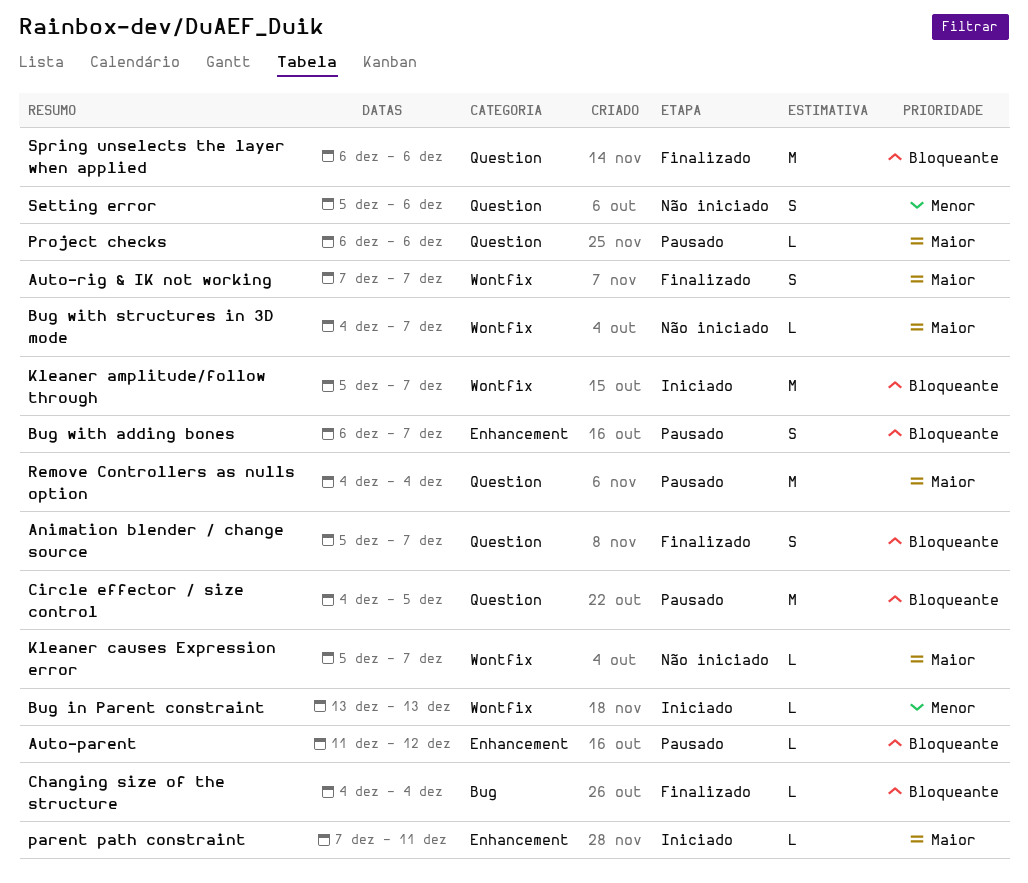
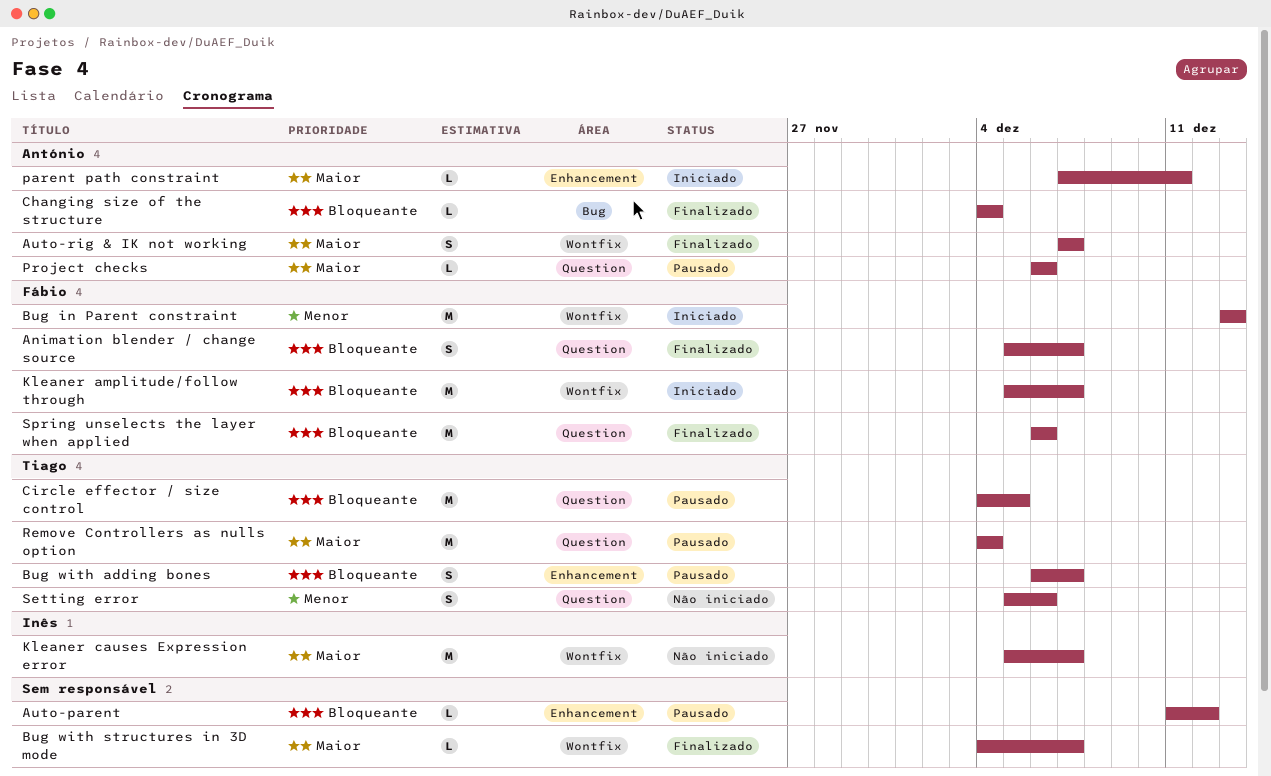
Bug in Parent constraint, estimate: L -> M
Bug with structures in 3D mode, status: Não iniciado -> Finalizado
Kleaner causes Expression error, estimate: L -> M

